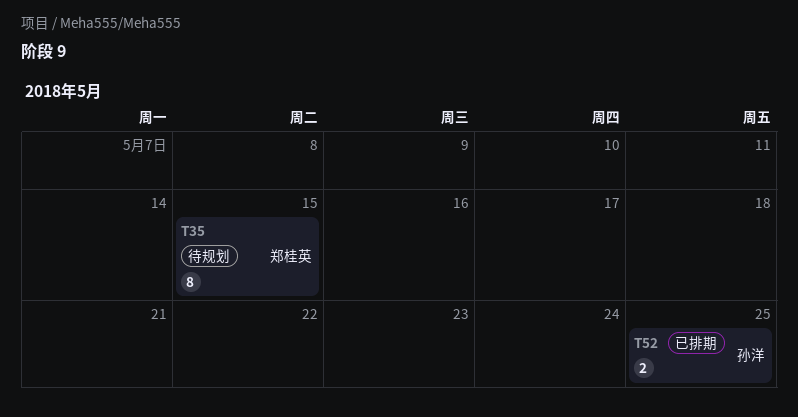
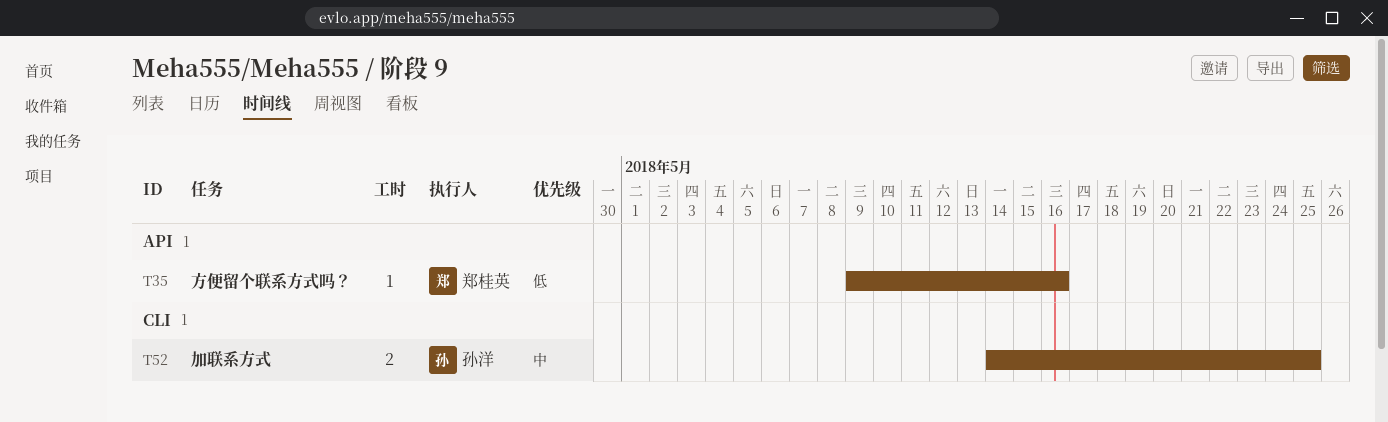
T35, estimate: 8 -> 1
T35, due: May 15 -> May 16

